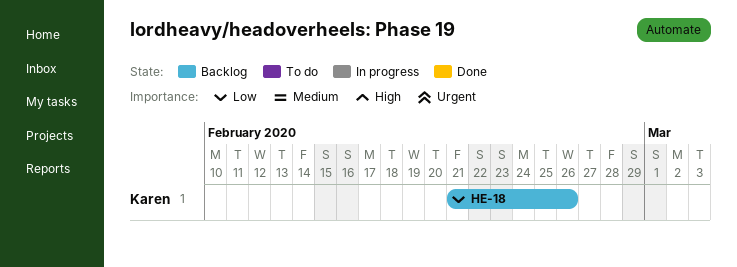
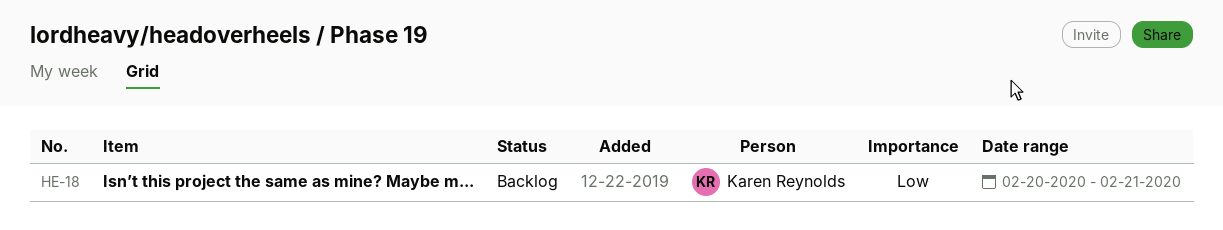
HE-18, start: Feb 21 -> Feb 20
HE-18, due: Feb 26 -> Feb 21

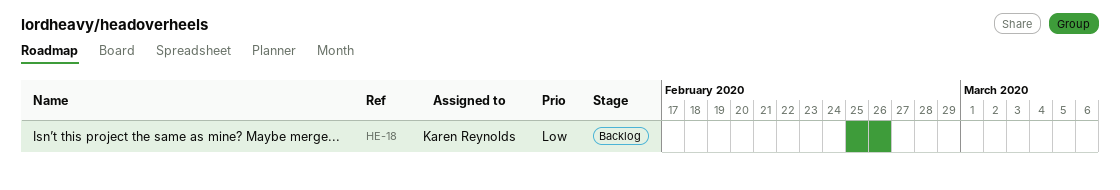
HE-18, start: Feb 20 -> Feb 25
HE-18, due: Feb 21 -> Feb 26

